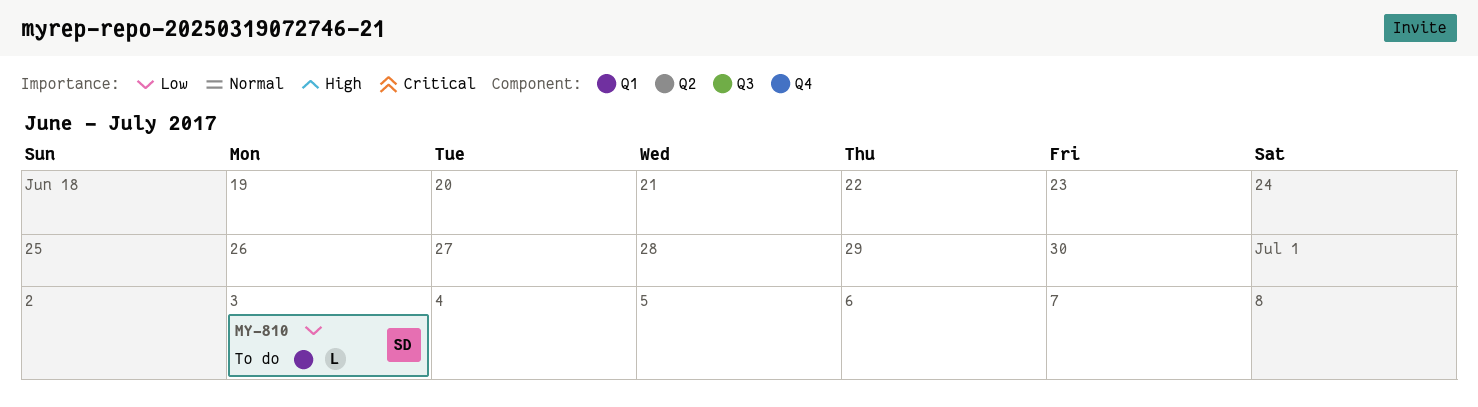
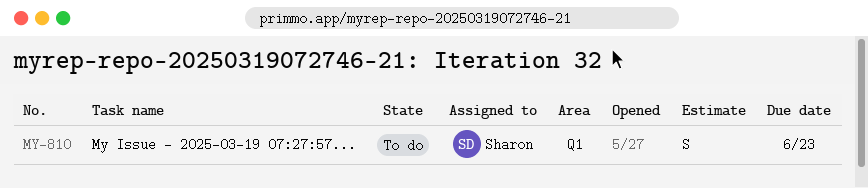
MY-810, estimate: L -> S
MY-810, due: Jul 3 -> Jun 23

